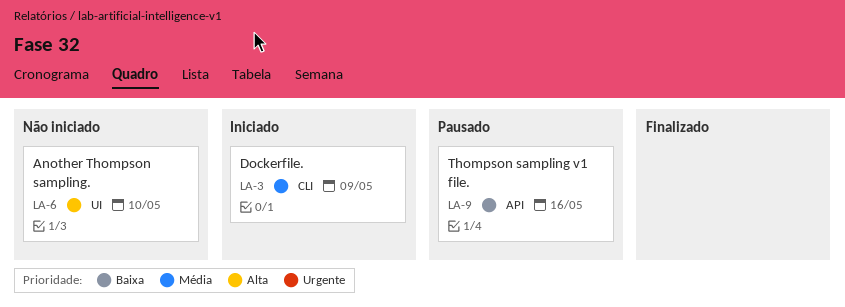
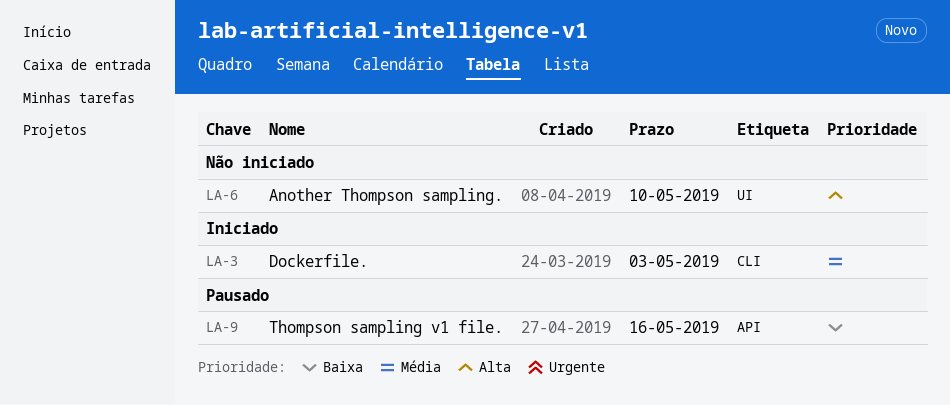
LA-3, due: May 9 -> May 3

